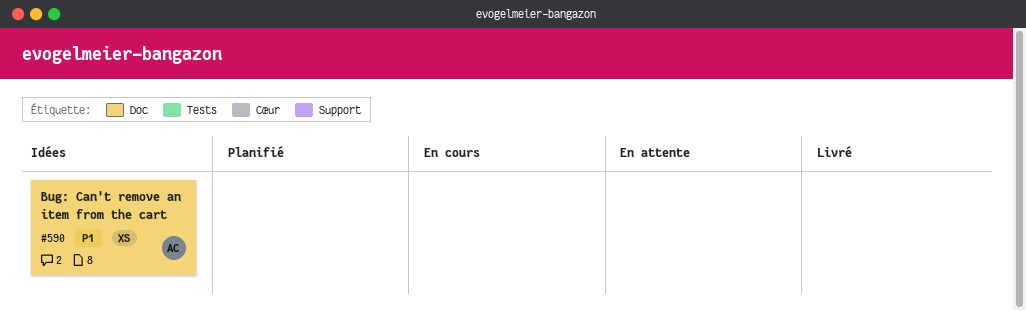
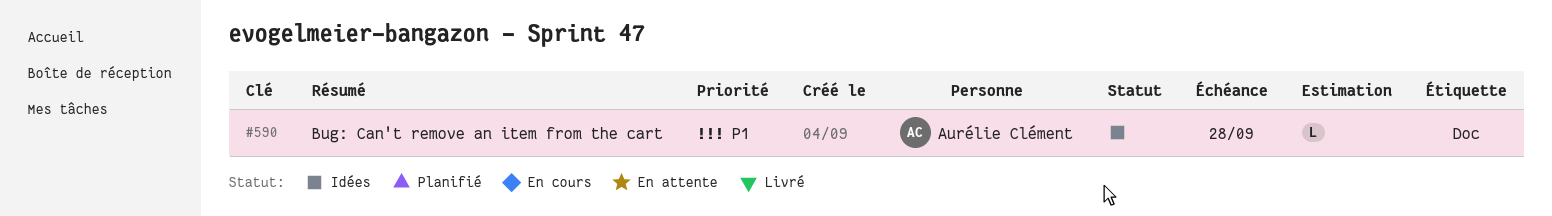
#590, estimate: XS -> L

